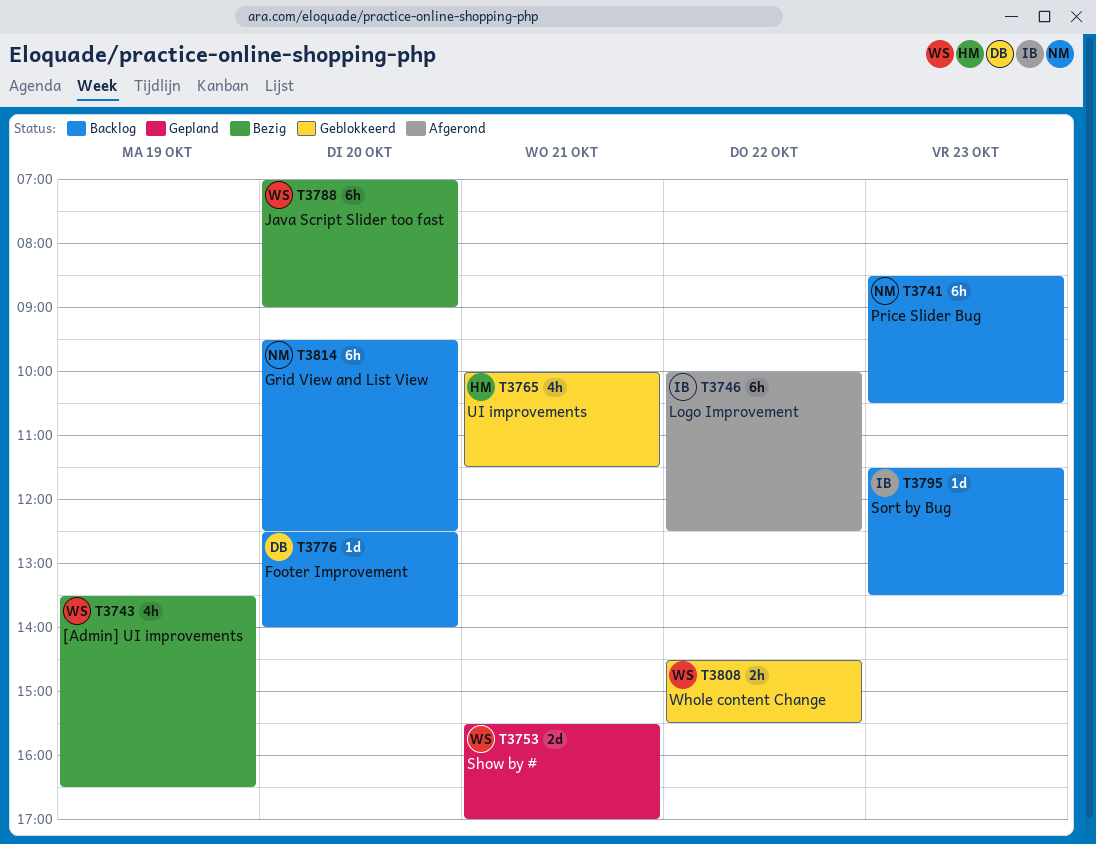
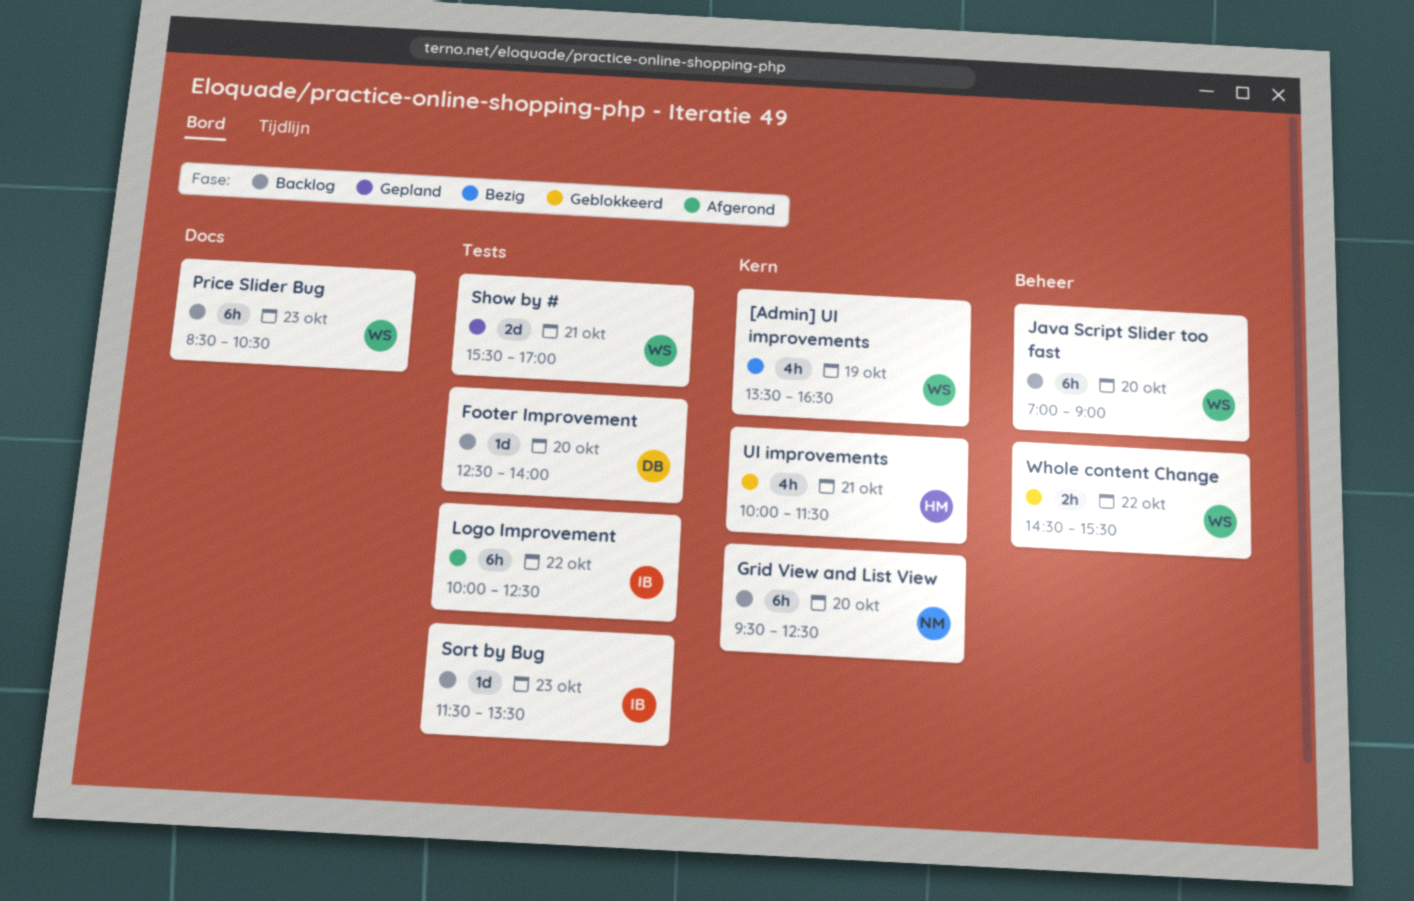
Java Script Slider too fast, status: Bezig -> Backlog
Price Slider Bug, owner: NM -> WS

